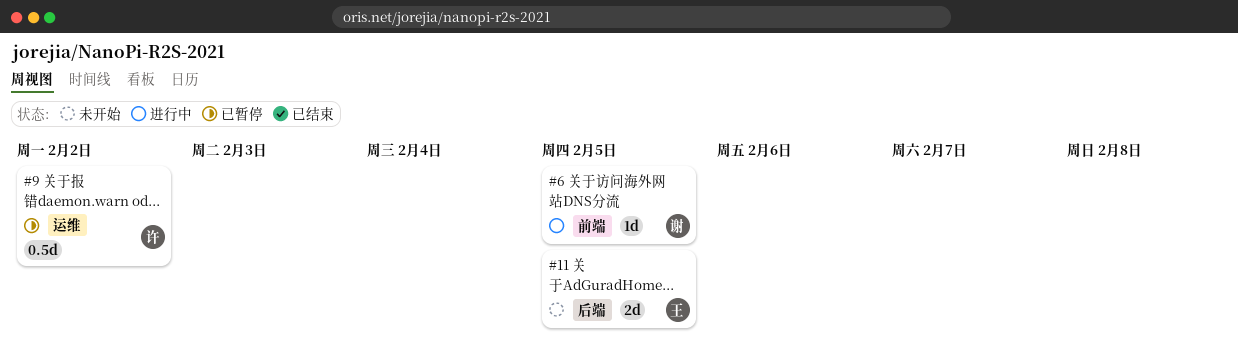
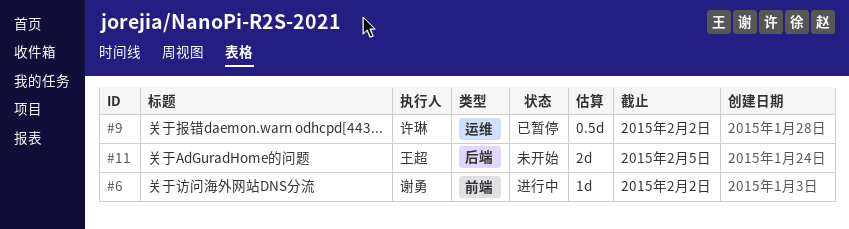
#6, due: Feb 5 -> Feb 2

